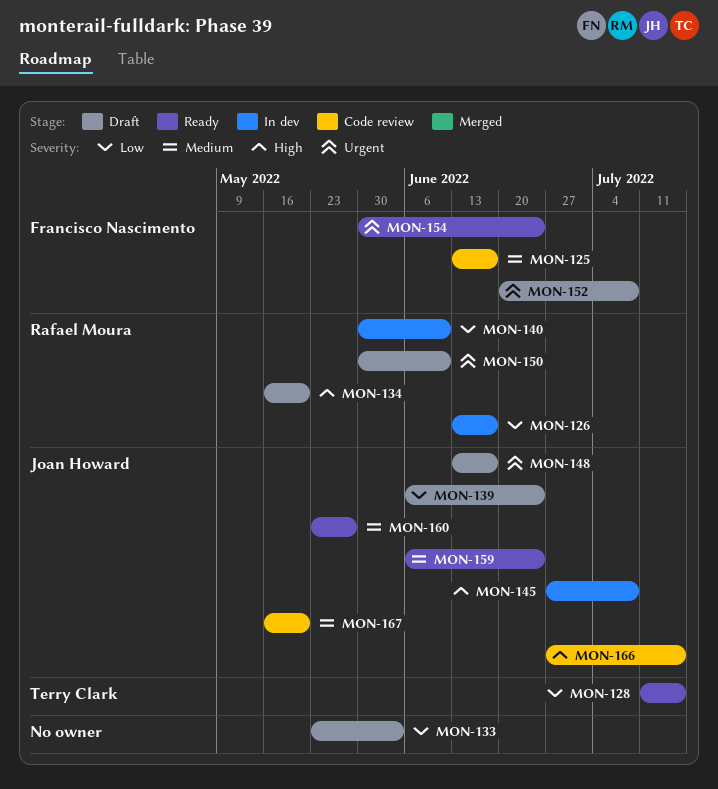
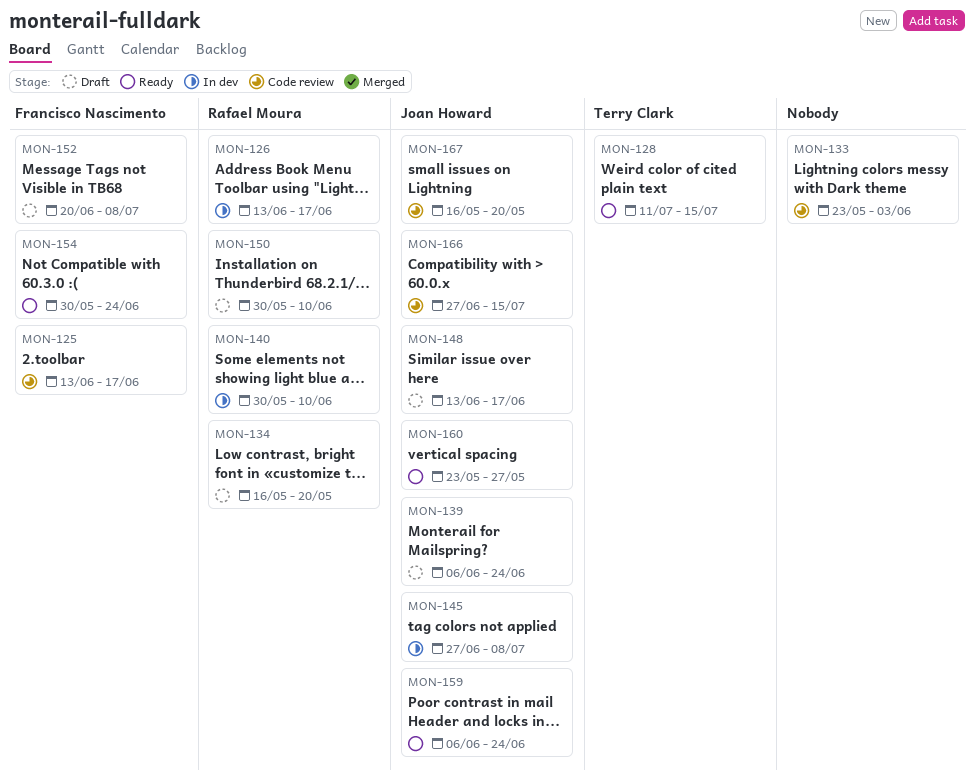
MON-133, status: Draft -> Code review

